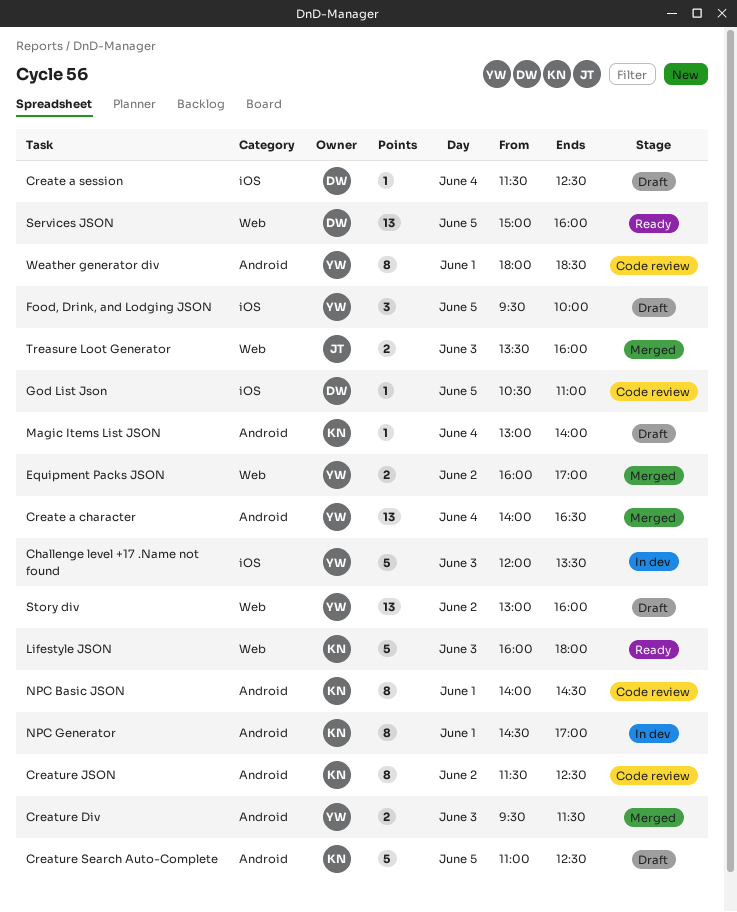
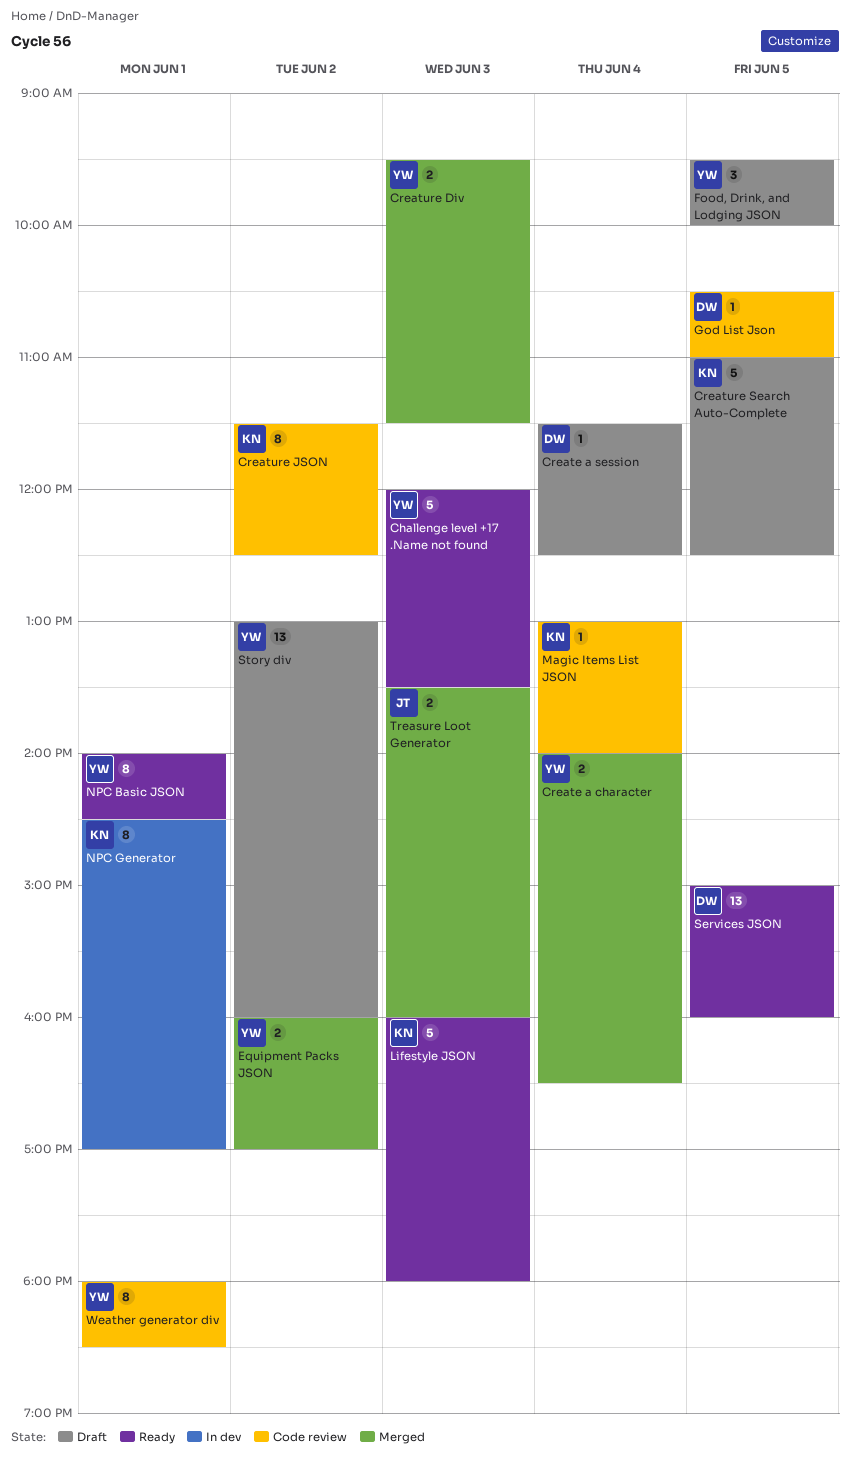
Challenge level +17 .Name not found, status: In dev -> Ready
Create a character, estimate: 13 -> 2
Magic Items List JSON, status: Draft -> Code review
NPC Basic JSON, status: Code review -> Ready
NPC Basic JSON, owner: KN -> YW

